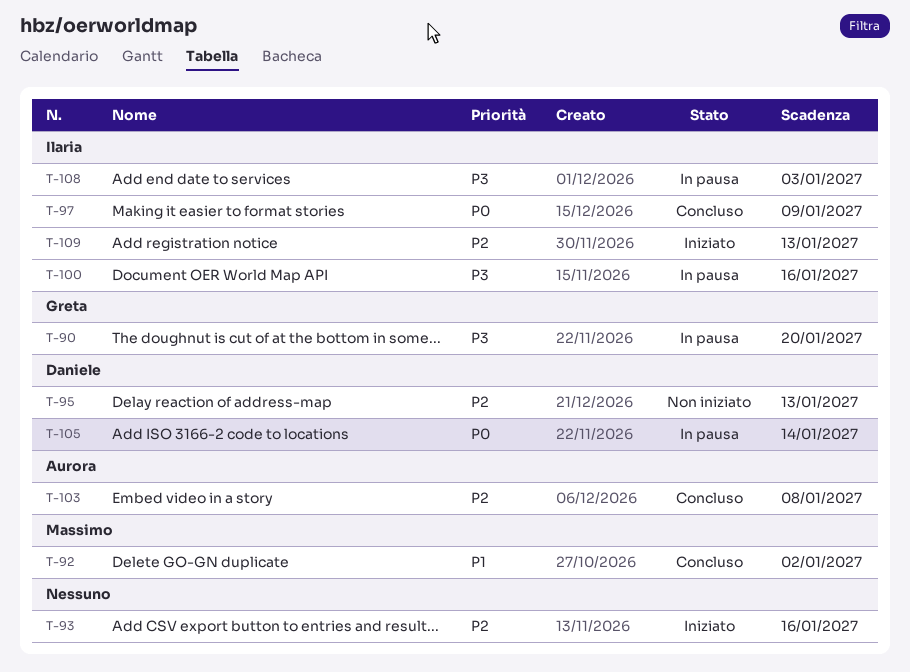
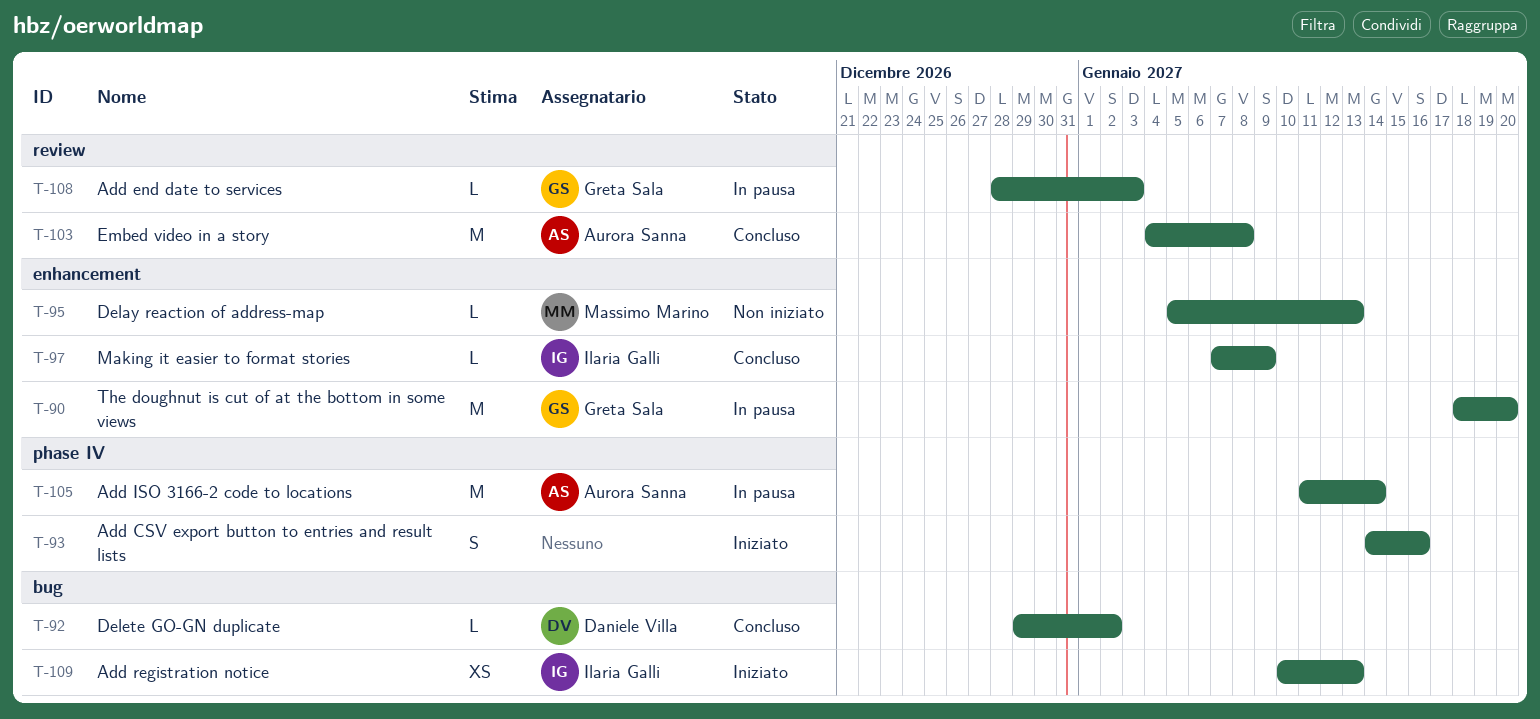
T-92, owner: Massimo Marino -> Daniele Villa
T-95, owner: Daniele Villa -> Massimo Marino
T-100: present -> none
T-105, owner: Daniele Villa -> Aurora Sanna
T-108, owner: Ilaria Galli -> Greta Sala

